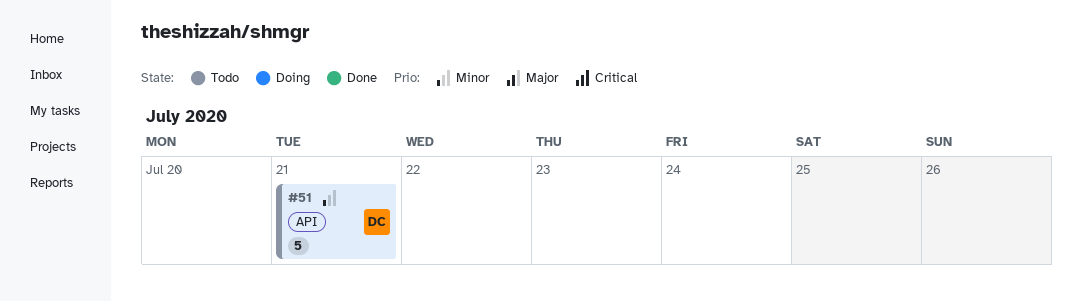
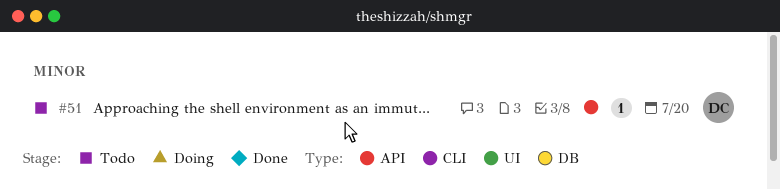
#51, estimate: 5 -> 1
#51, due: Jul 21 -> Jul 20

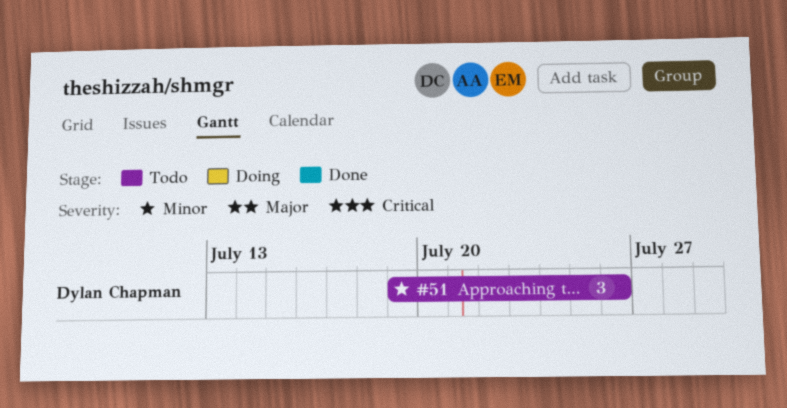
#51, estimate: 1 -> 3
#51, due: Jul 20 -> Jul 26

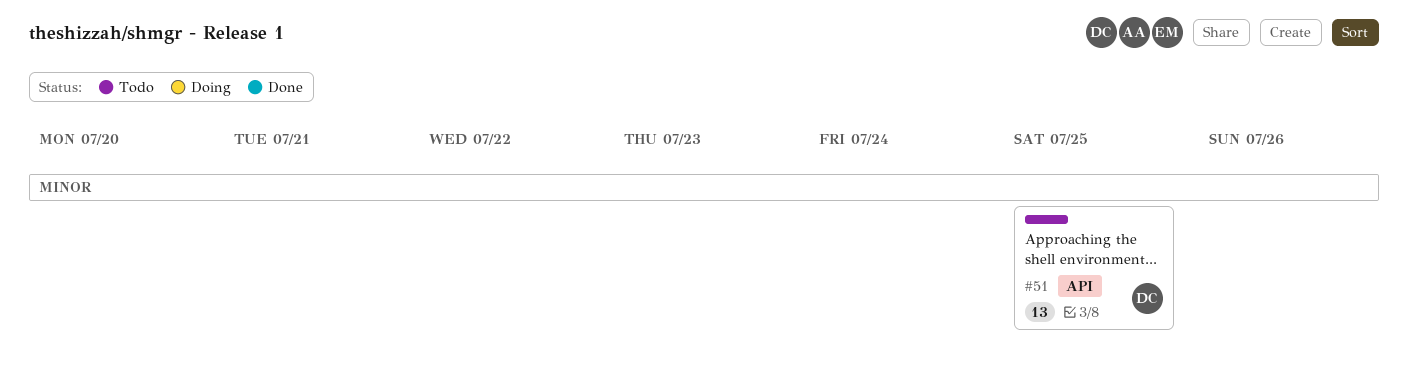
#51, estimate: 3 -> 13
#51, due: Jul 26 -> Jul 25

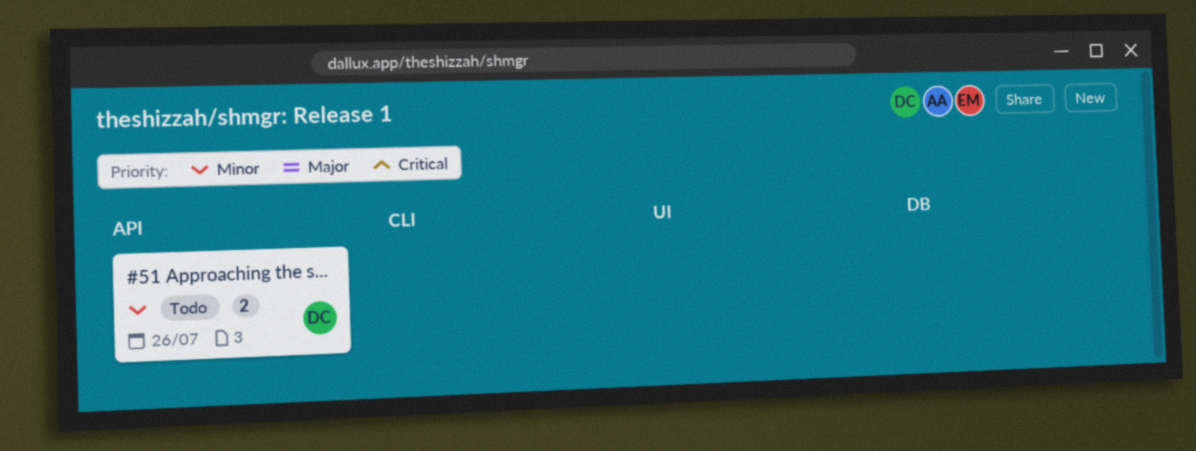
#51, estimate: 13 -> 2
#51, due: Jul 25 -> Jul 26

